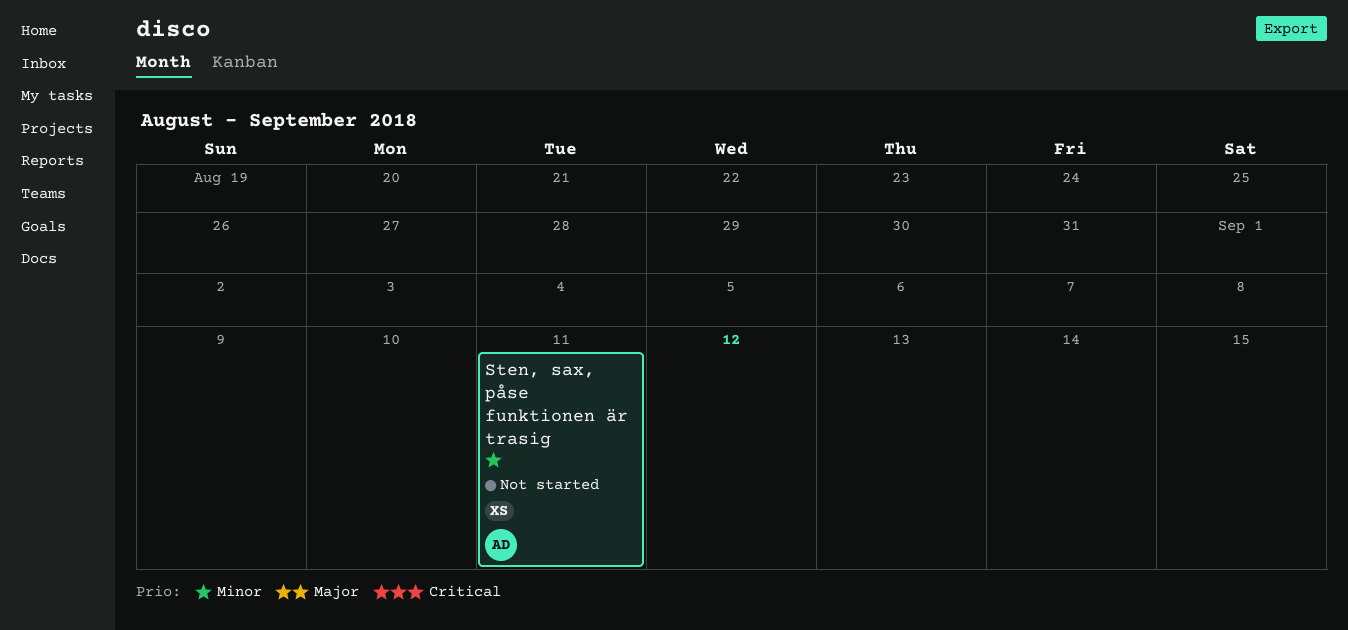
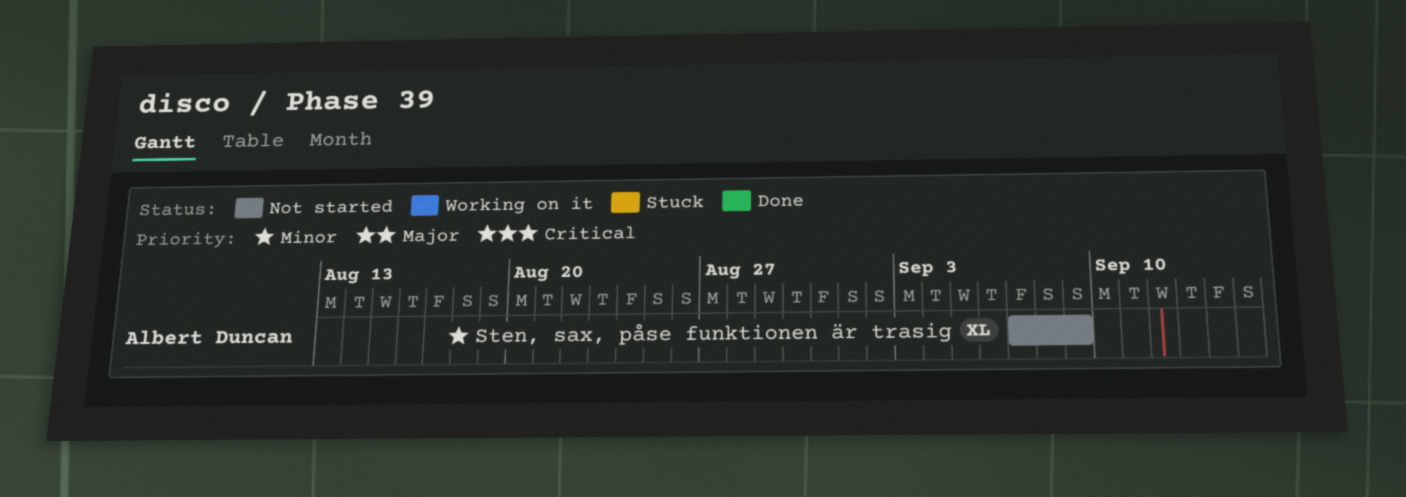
Sten, sax, påse funktionen är trasig, estimate: XS -> XL
Sten, sax, påse funktionen är trasig, due: Sep 11 -> Sep 9

